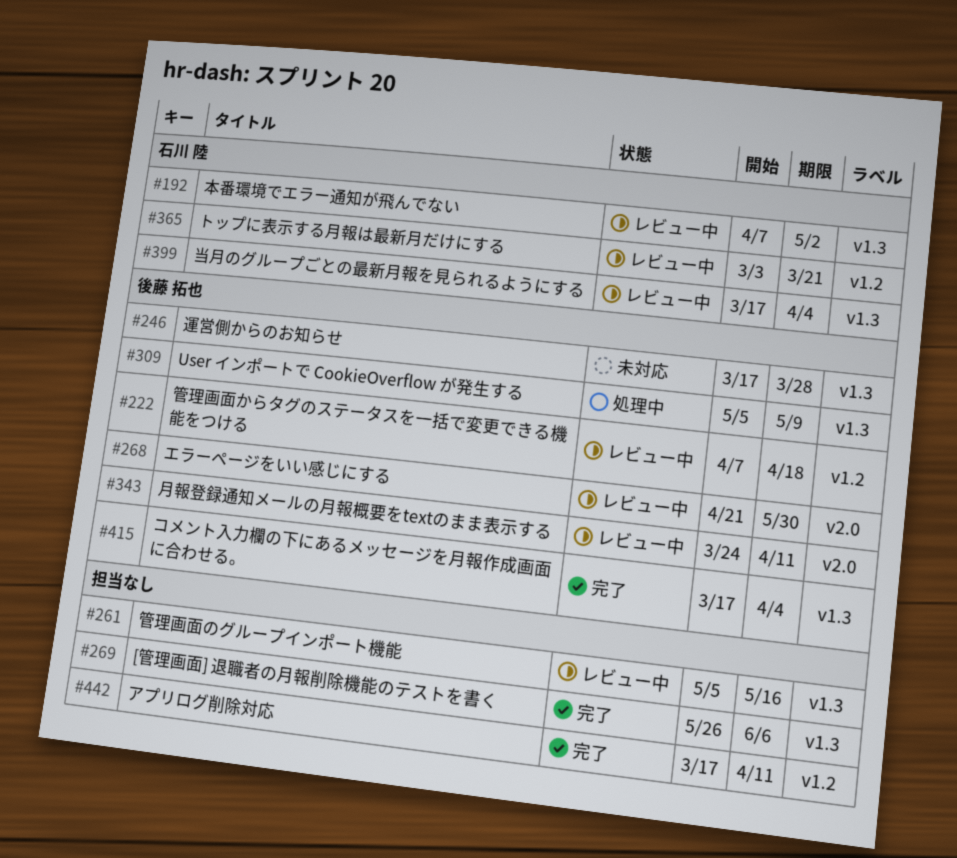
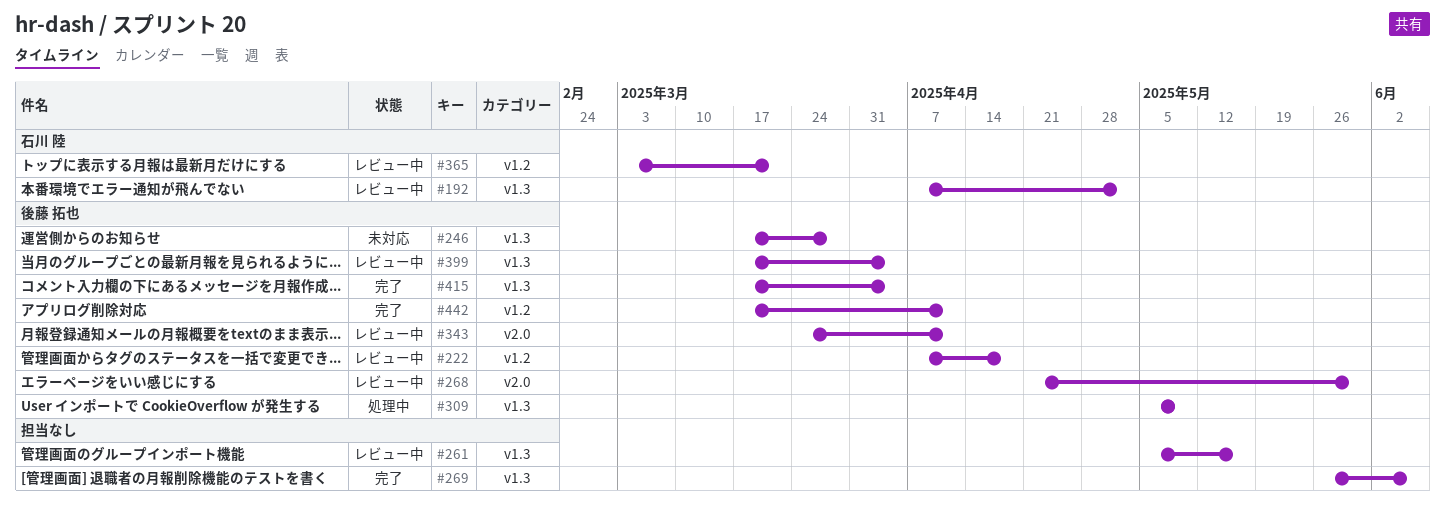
#399, owner: 石川 陸 -> 後藤 拓也
#442, owner: none -> 後藤 拓也

